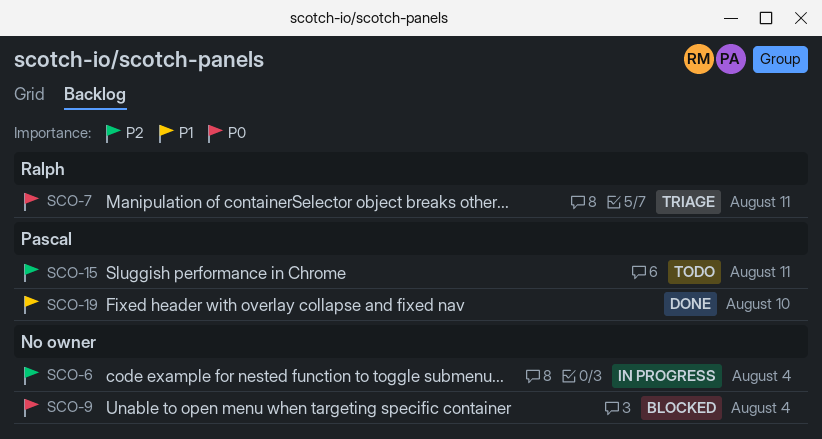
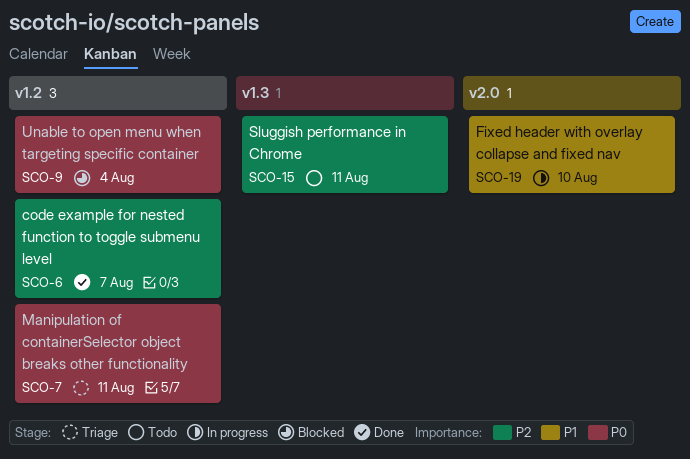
SCO-6, status: In progress -> Done
SCO-6, due: Aug 4 -> Aug 7
SCO-19, status: Done -> In progress

